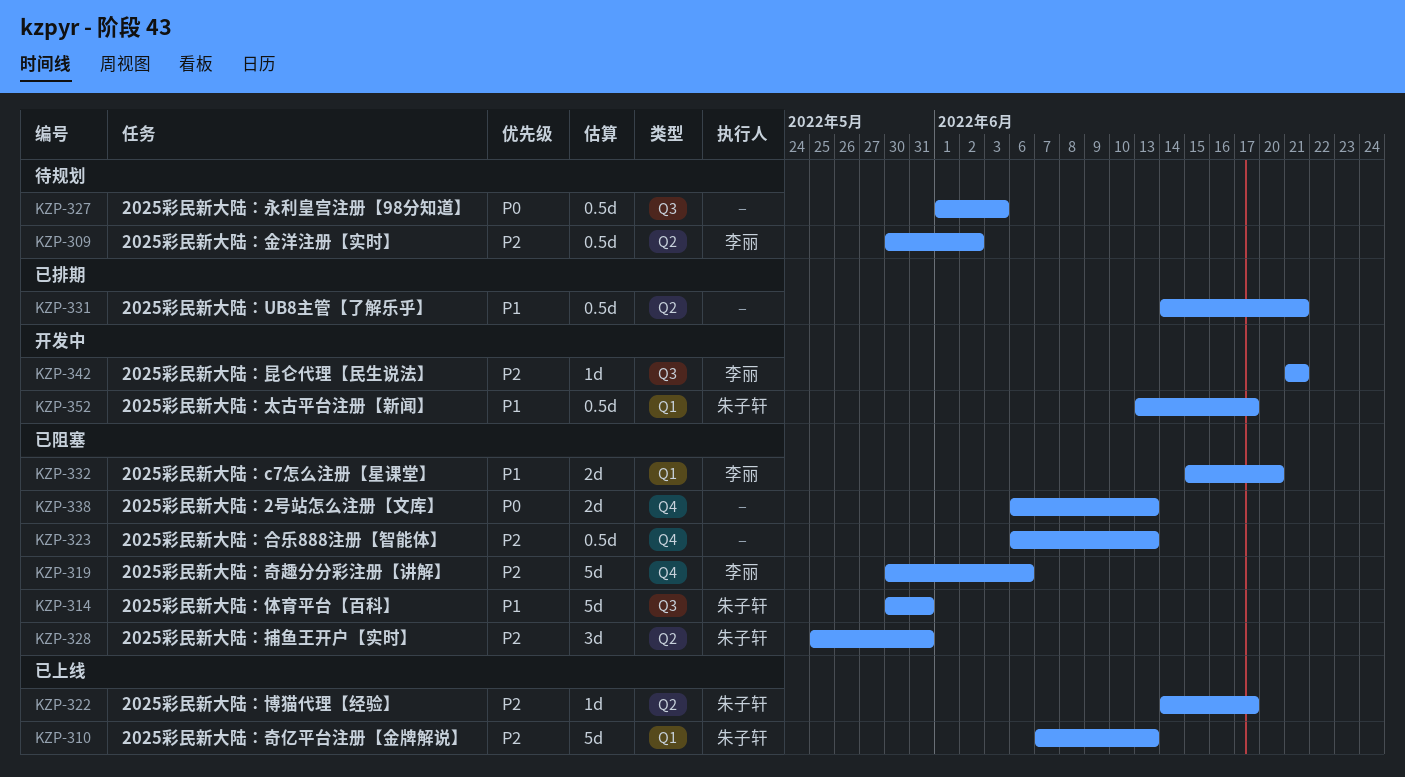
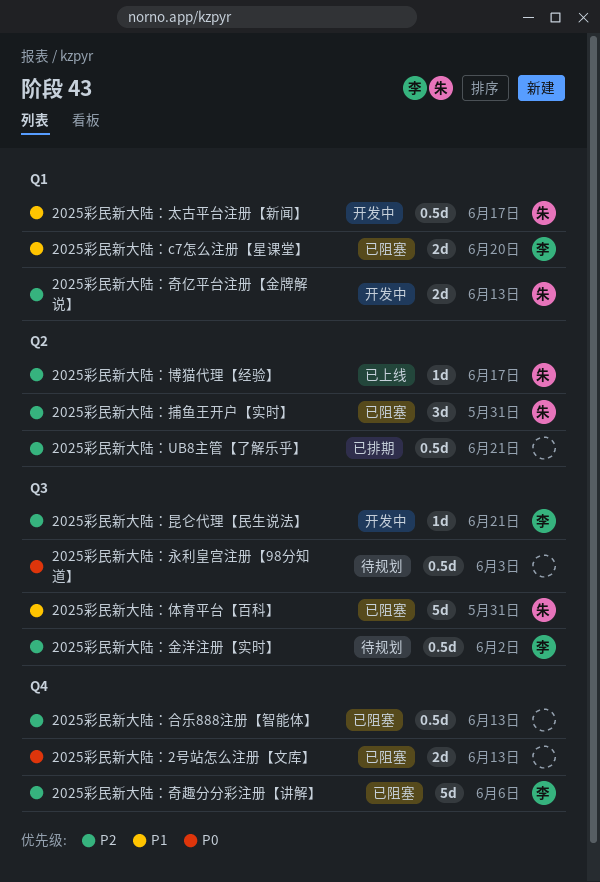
2025彩民新大陆：UB8主管【了解乐乎】, priority: P1 -> P2
2025彩民新大陆：奇亿平台注册【金牌解说】, status: 已上线 -> 开发中
2025彩民新大陆：奇亿平台注册【金牌解说】, estimate: 5d -> 2d
2025彩民新大陆：金洋注册【实时】, label: Q2 -> Q3

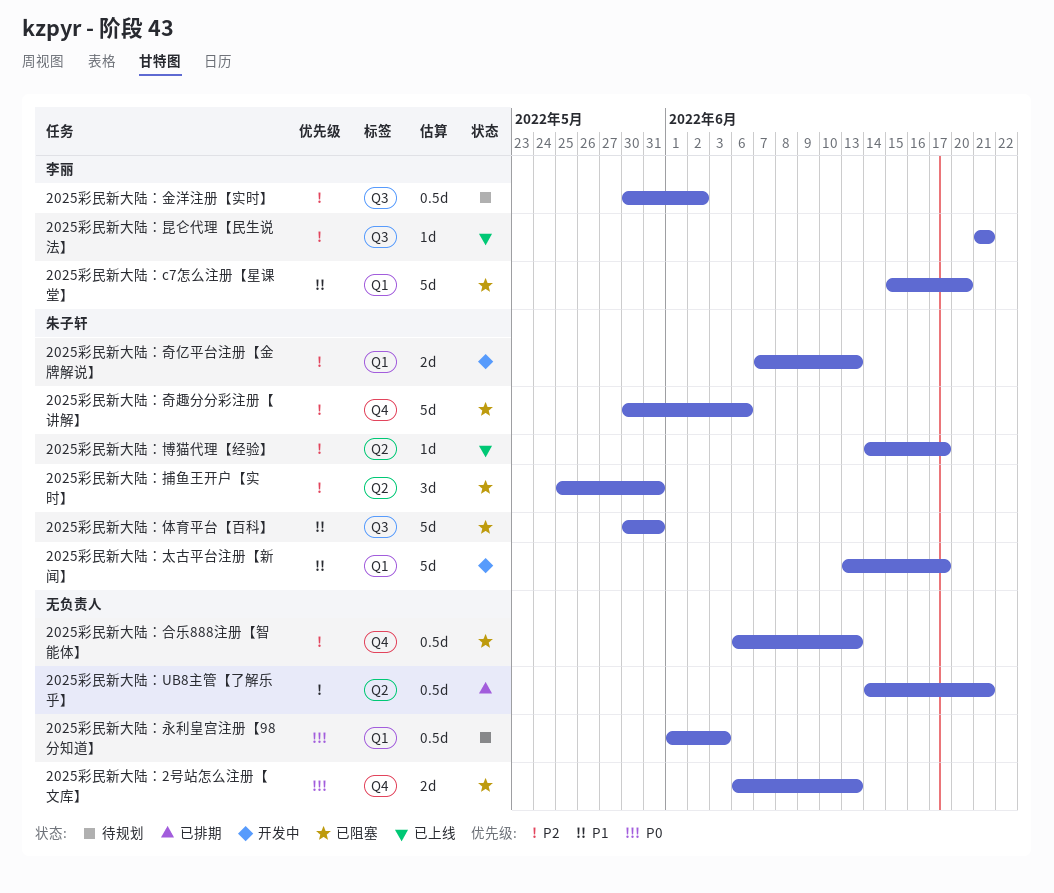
2025彩民新大陆：c7怎么注册【星课堂】, estimate: 2d -> 5d
2025彩民新大陆：太古平台注册【新闻】, estimate: 0.5d -> 5d
2025彩民新大陆：奇趣分分彩注册【讲解】, owner: 李丽 -> 朱子轩
2025彩民新大陆：昆仑代理【民生说法】, status: 开发中 -> 已上线
2025彩民新大陆：永利皇宫注册【98分知道】, label: Q3 -> Q1

